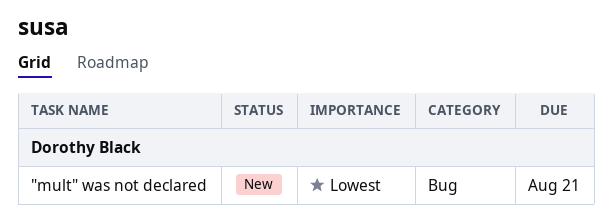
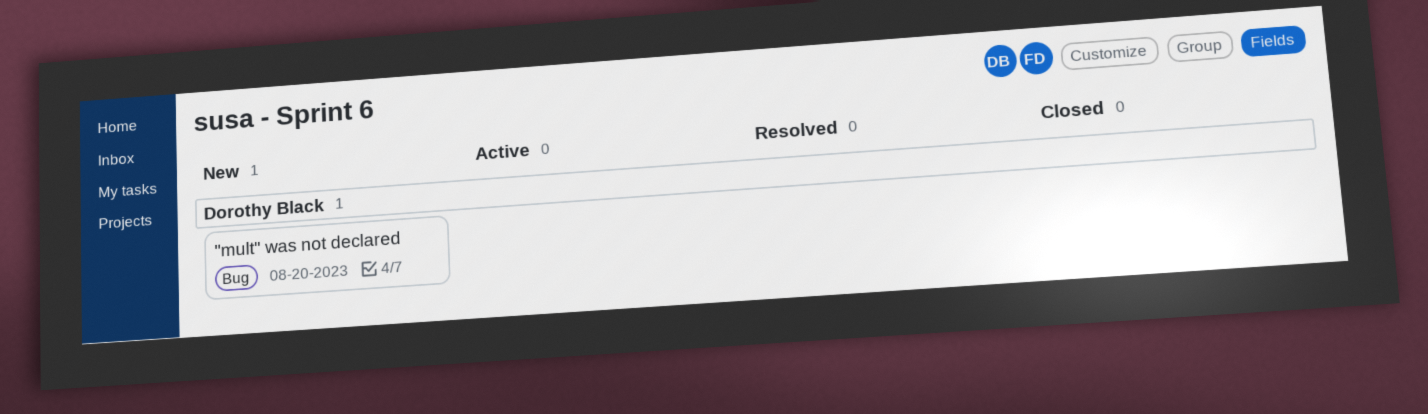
"mult" was not declared, due: Aug 21 -> Aug 20

